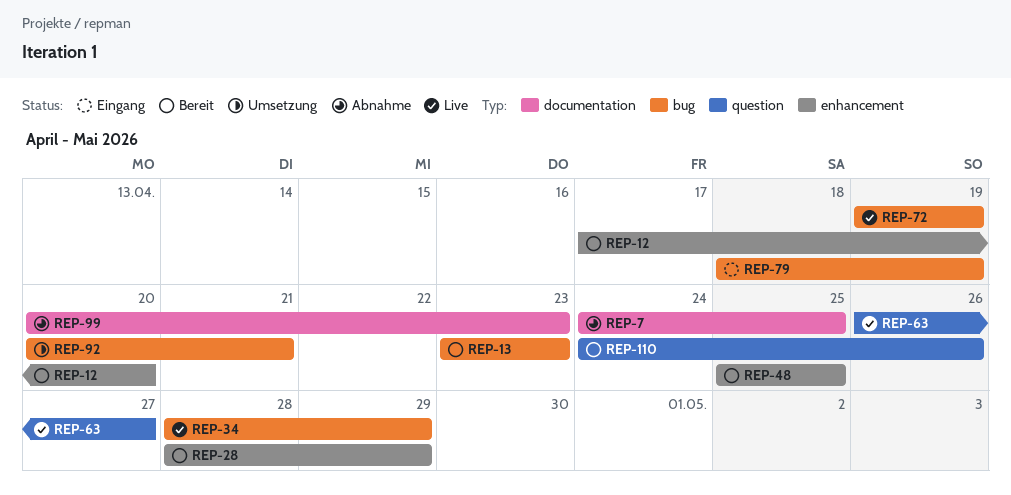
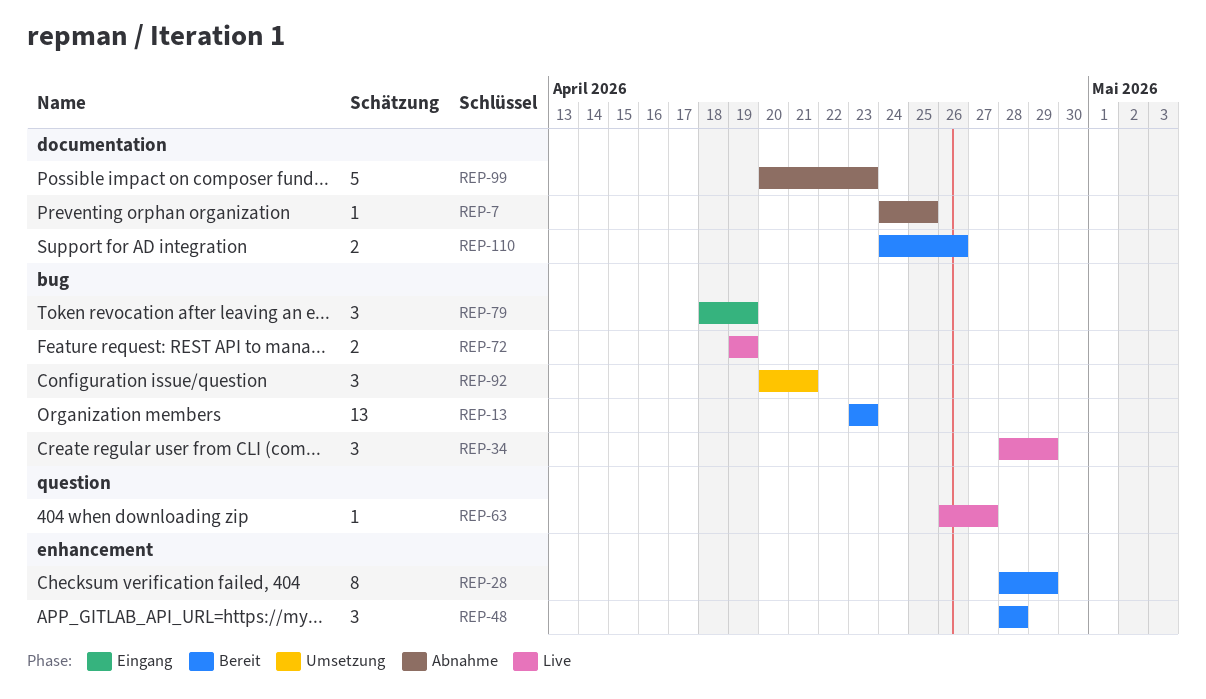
REP-12: present -> none
REP-48, start: Apr 25 -> Apr 28
REP-48, due: Apr 25 -> Apr 28
REP-110, label: question -> documentation

